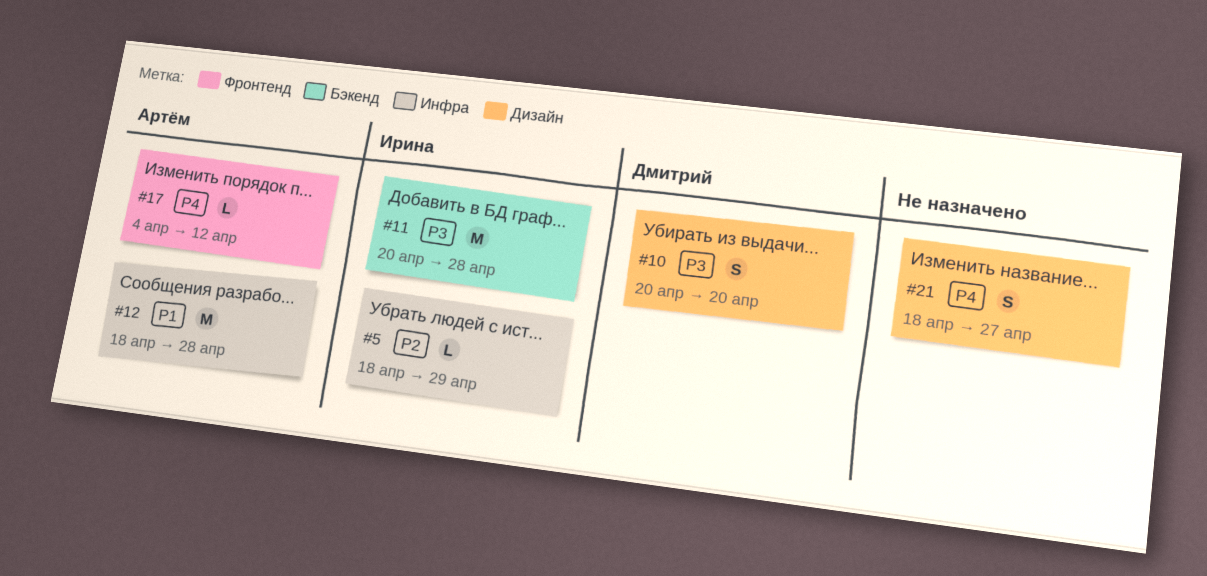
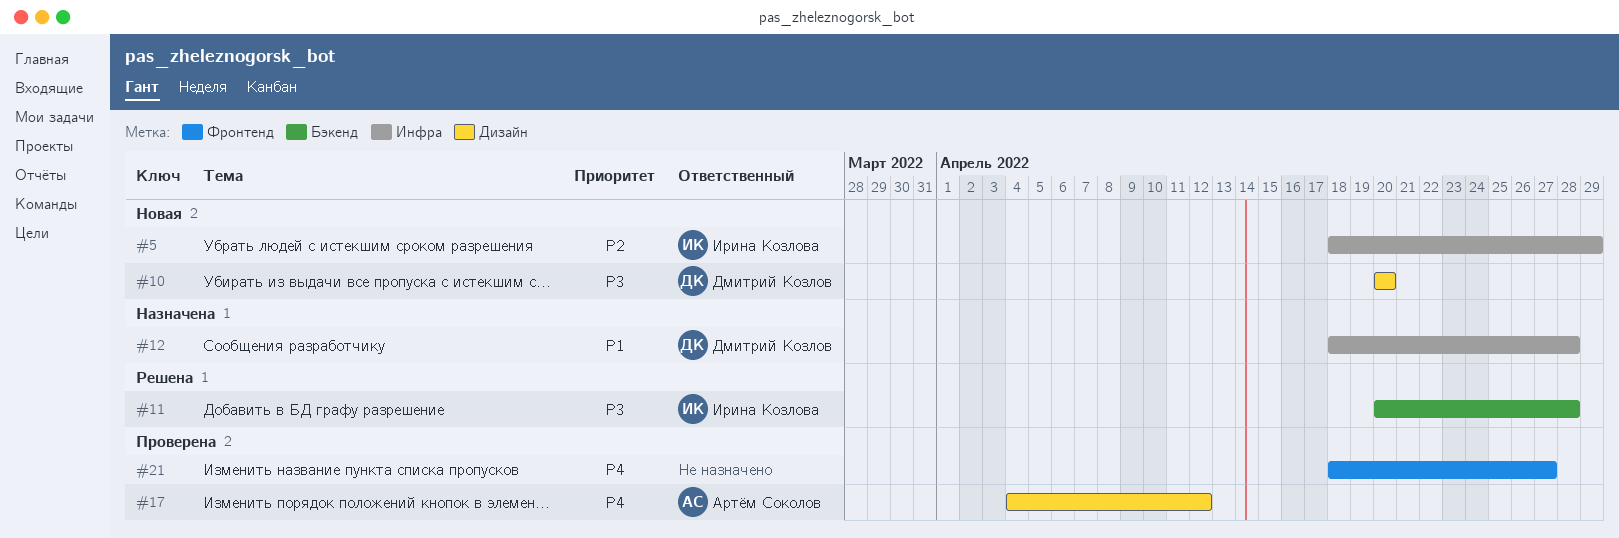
#12, owner: Артём Соколов -> Дмитрий Козлов
#17, label: Фронтенд -> Дизайн
#21, label: Дизайн -> Фронтенд

